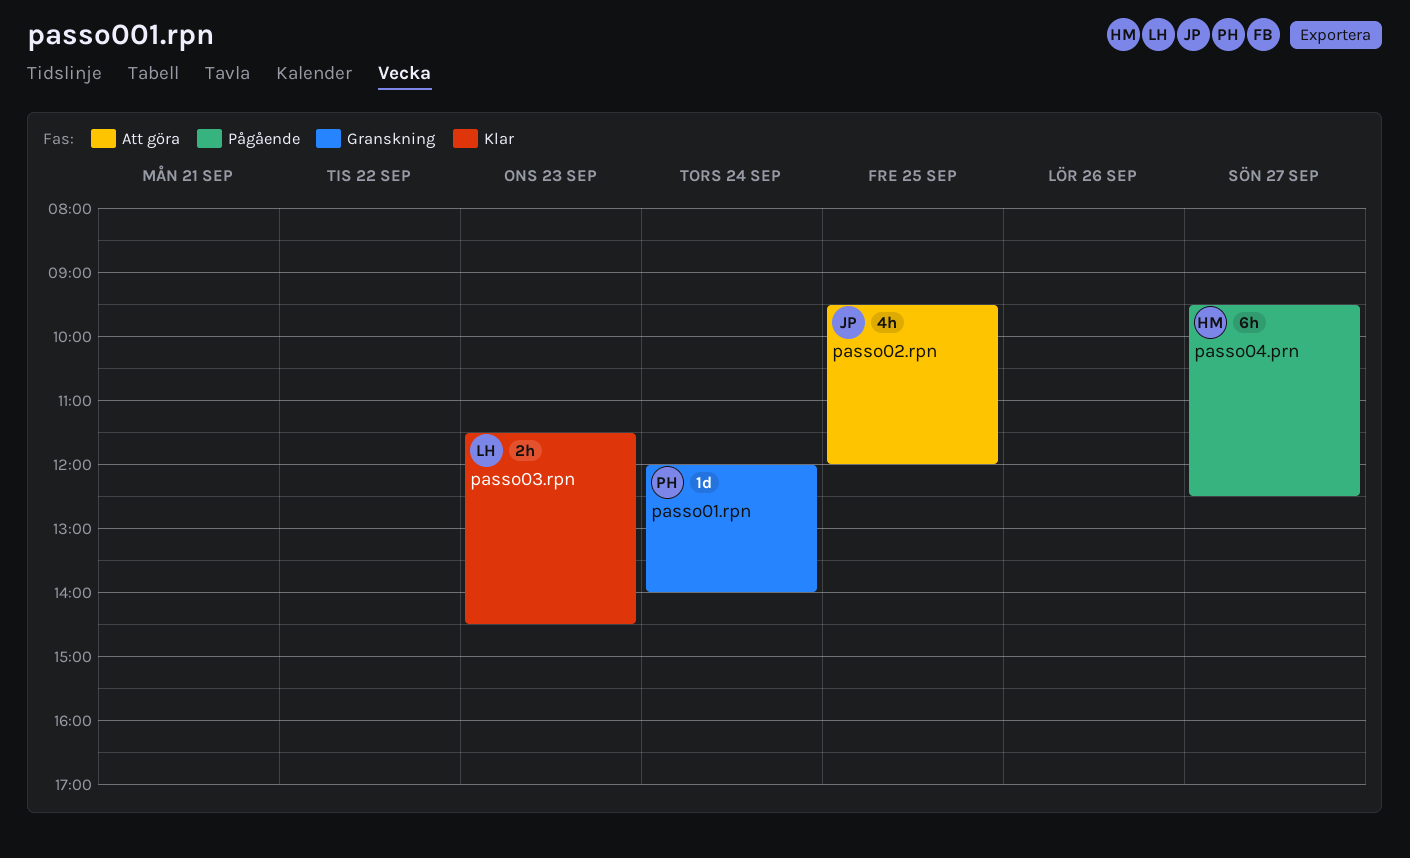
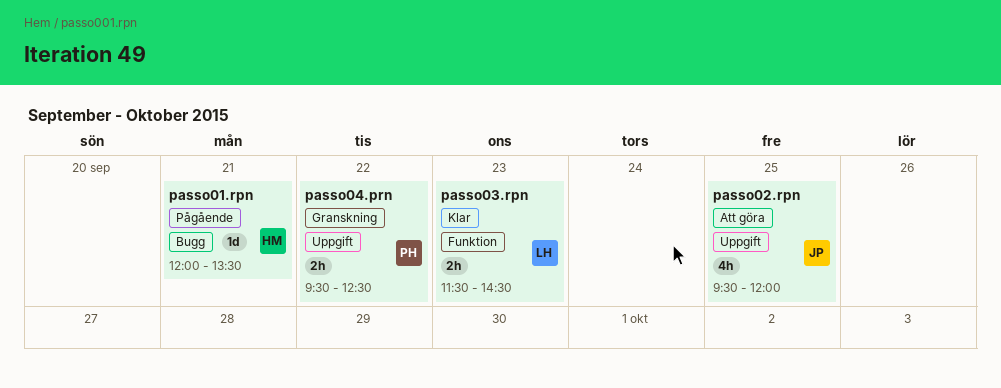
passo01.rpn, status: Granskning -> Pågående
passo01.rpn, owner: PH -> HM
passo01.rpn, day: Sep 24 -> Sep 21
passo01.rpn, ends: 14:00 -> 13:30
passo04.prn, status: Pågående -> Granskning
passo04.prn, owner: HM -> PH
passo04.prn, estimate: 6h -> 2h
passo04.prn, day: Sep 27 -> Sep 22

